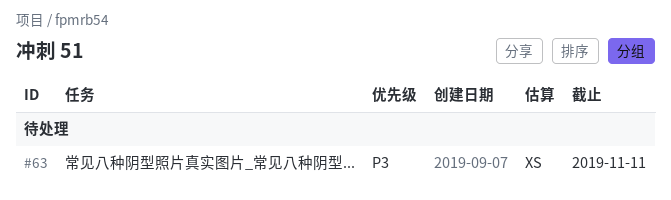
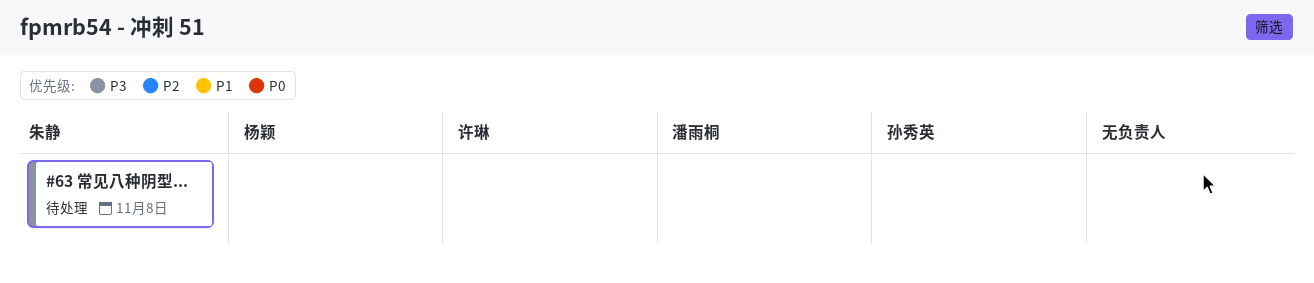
#63, due: Nov 11 -> Nov 8

